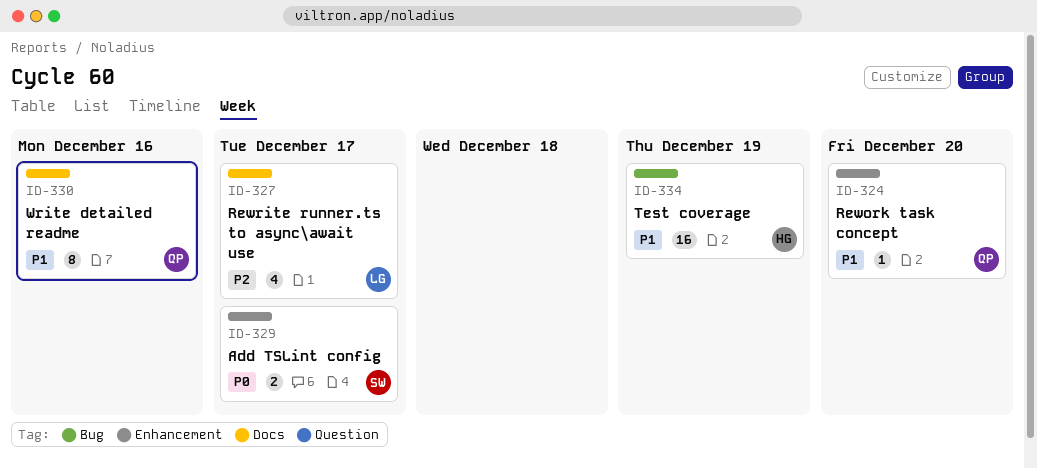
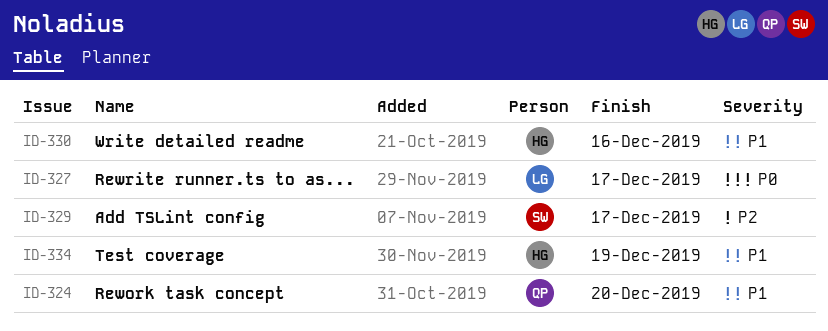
ID-327, priority: P2 -> P0
ID-329, priority: P0 -> P2
ID-330, owner: QP -> HG

